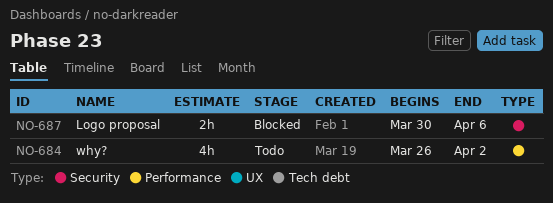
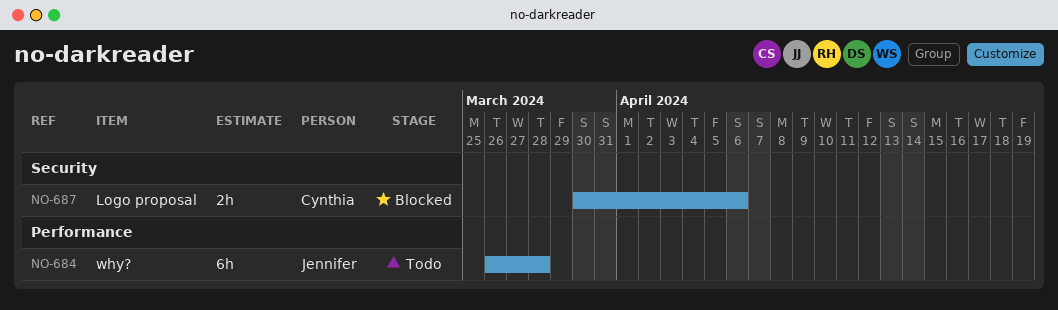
NO-684, estimate: 4h -> 6h
NO-684, due: Apr 2 -> Mar 28

